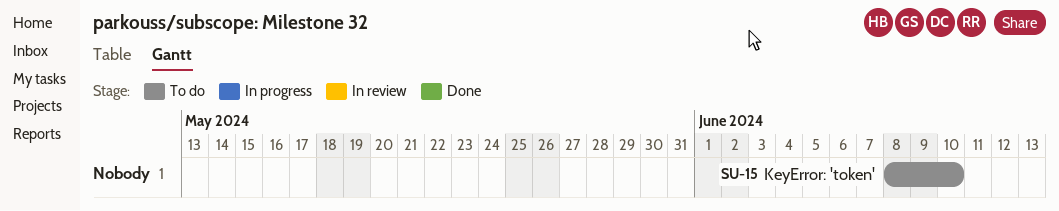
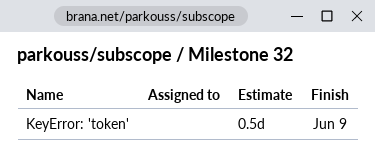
KeyError: 'token', due: Jun 10 -> Jun 9

